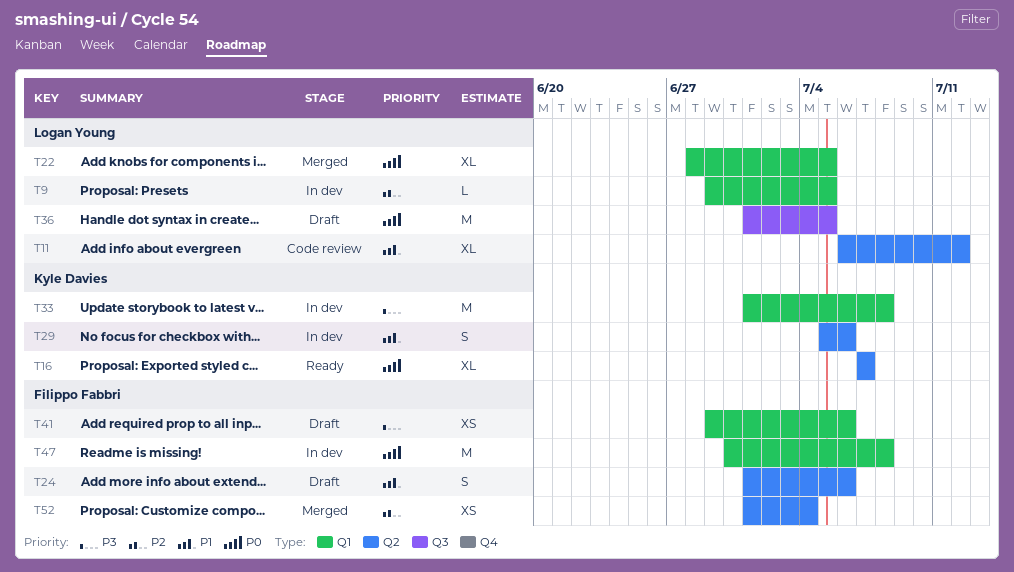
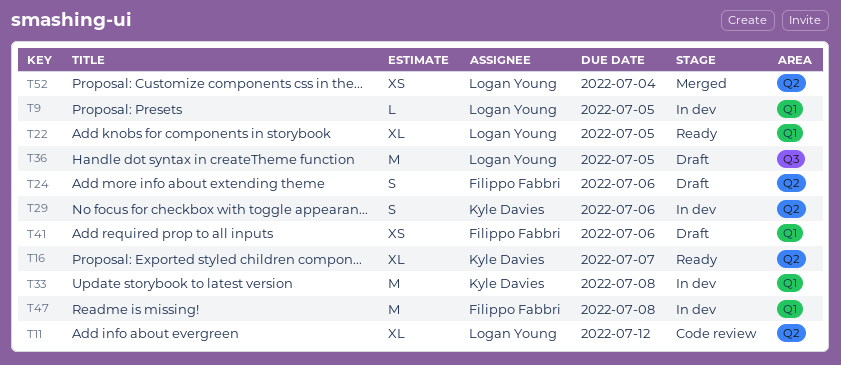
T22, status: Merged -> Ready
T52, owner: Filippo Fabbri -> Logan Young

